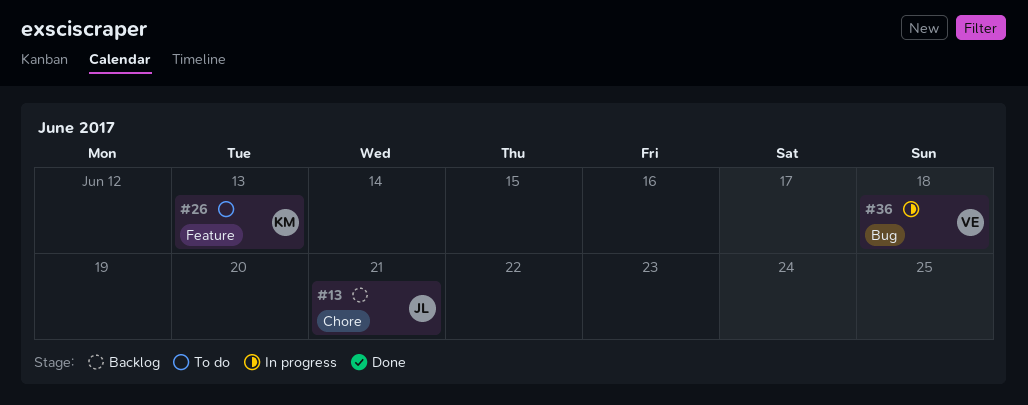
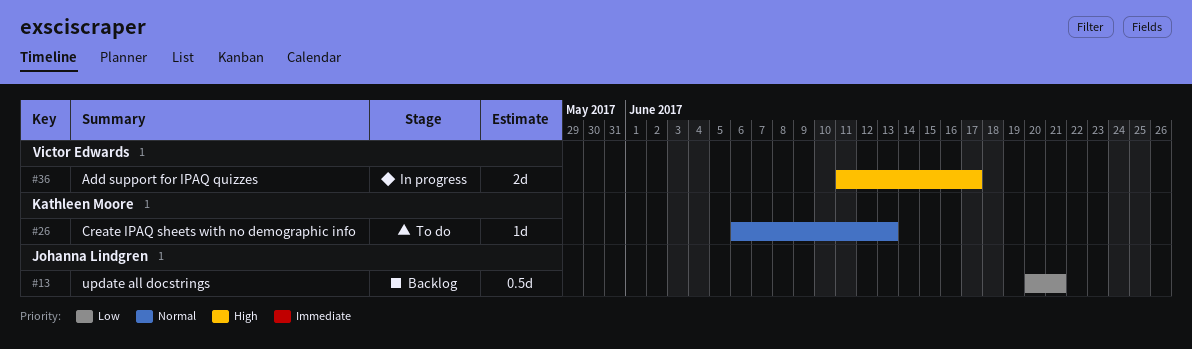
#36, due: Jun 18 -> Jun 17

